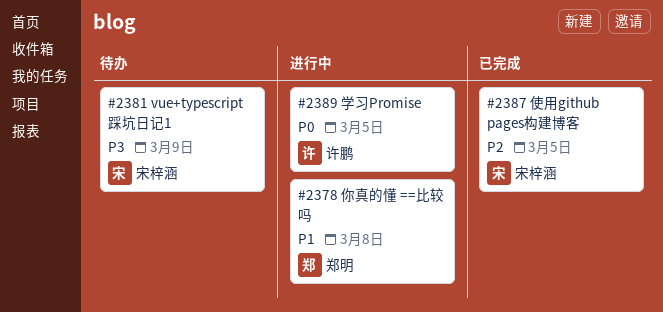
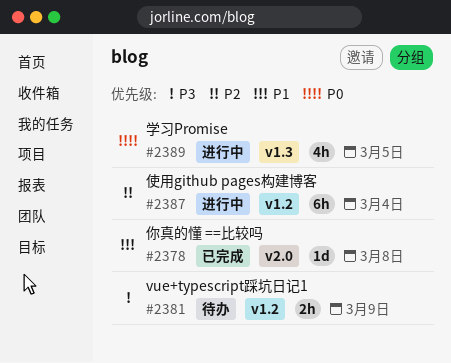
#2378, status: 进行中 -> 已完成
#2387, status: 已完成 -> 进行中
#2387, due: Mar 5 -> Mar 4

